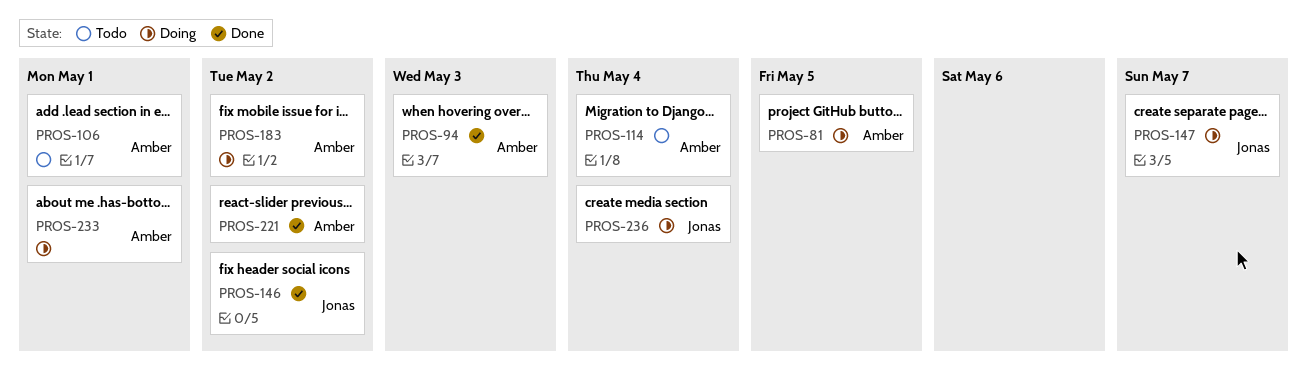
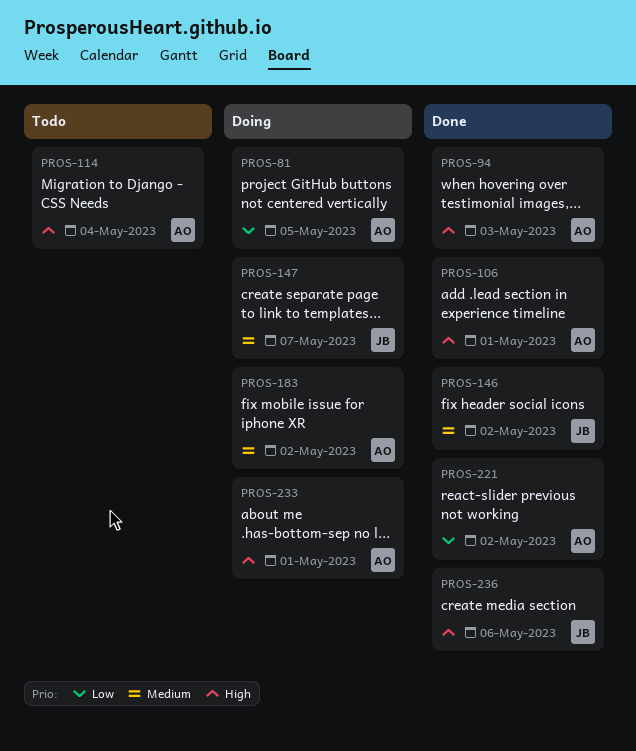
PROS-106, status: Todo -> Done
PROS-236, status: Doing -> Done
PROS-236, due: May 4 -> May 6

